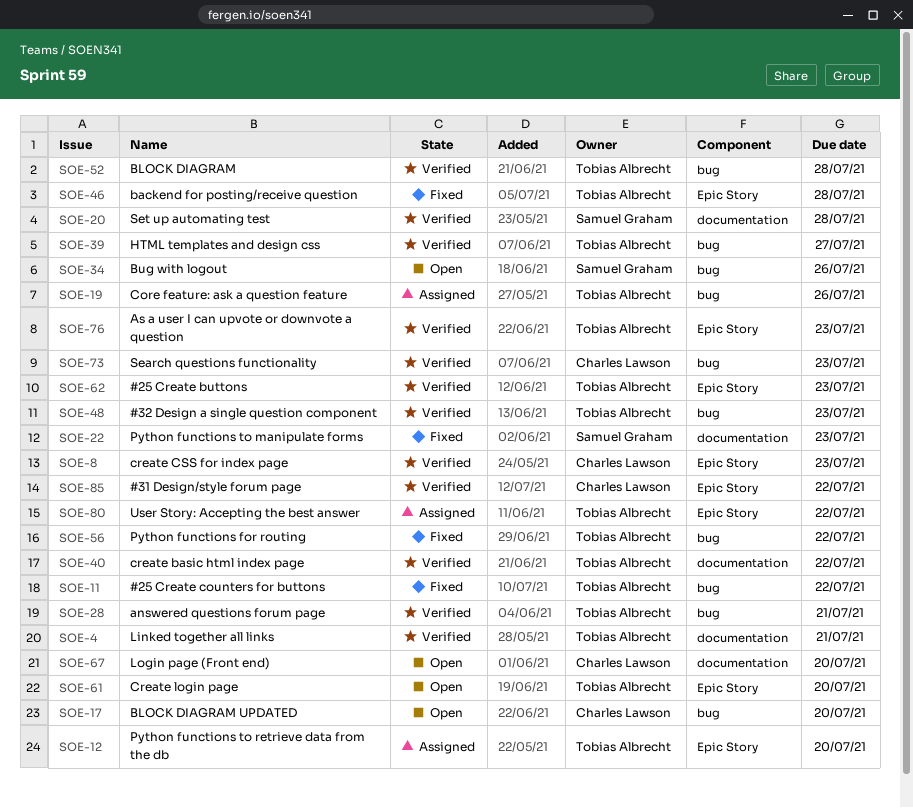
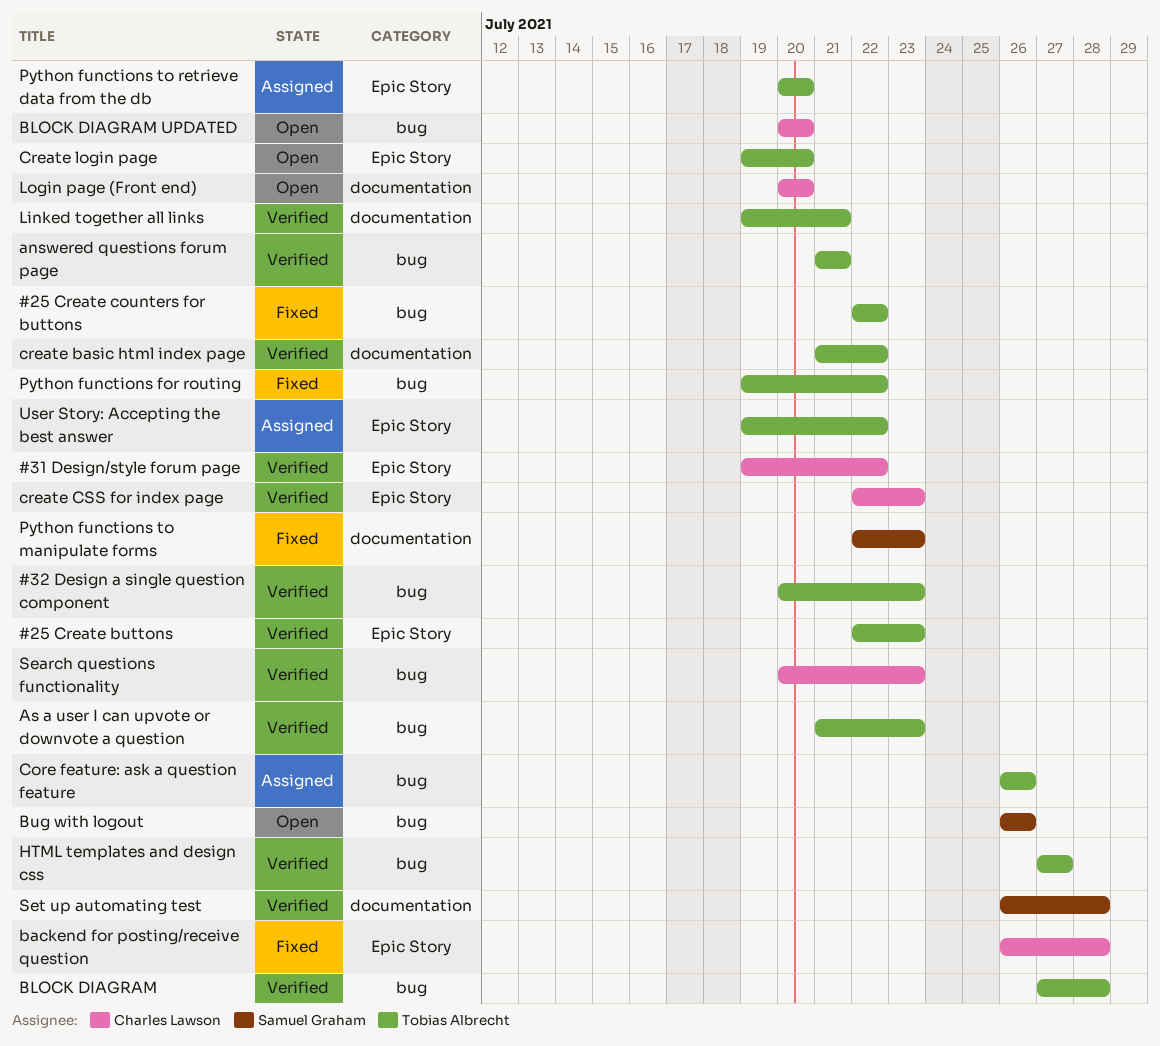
As a user I can upvote or downvote a question, label: Epic Story -> bug
backend for posting/receive question, owner: Tobias Albrecht -> Charles Lawson

